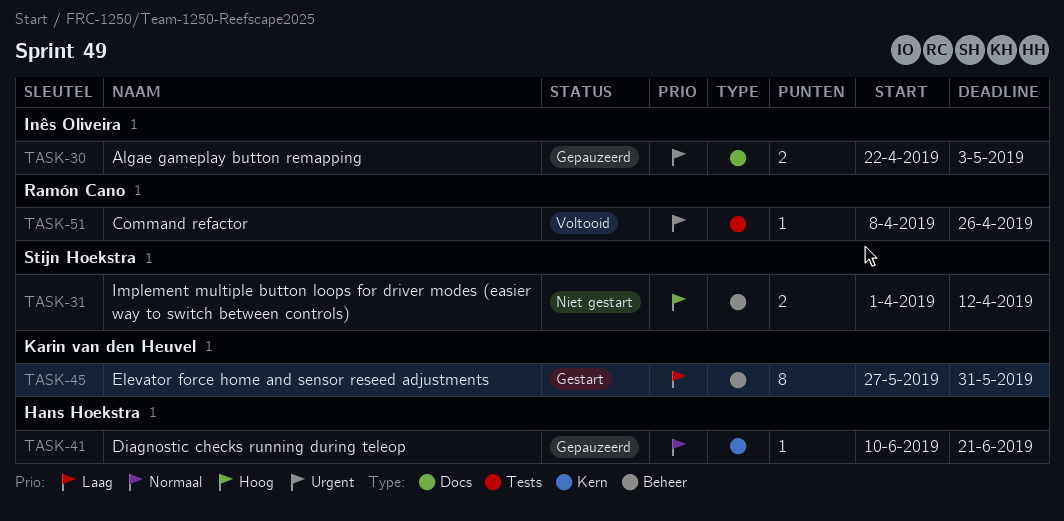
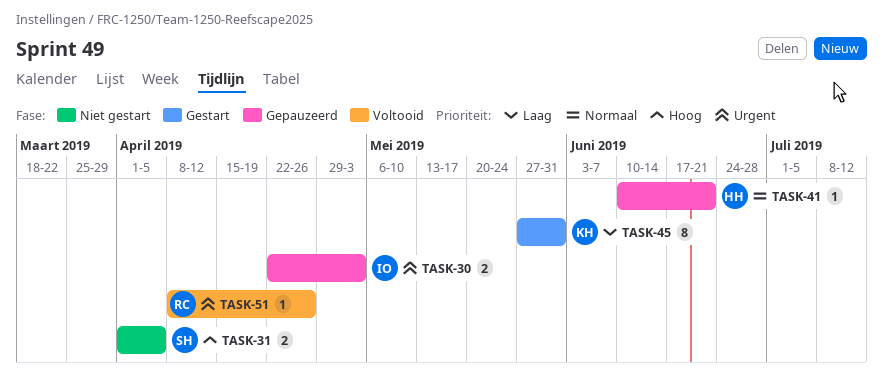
TASK-31, due: Apr 12 -> Apr 5

